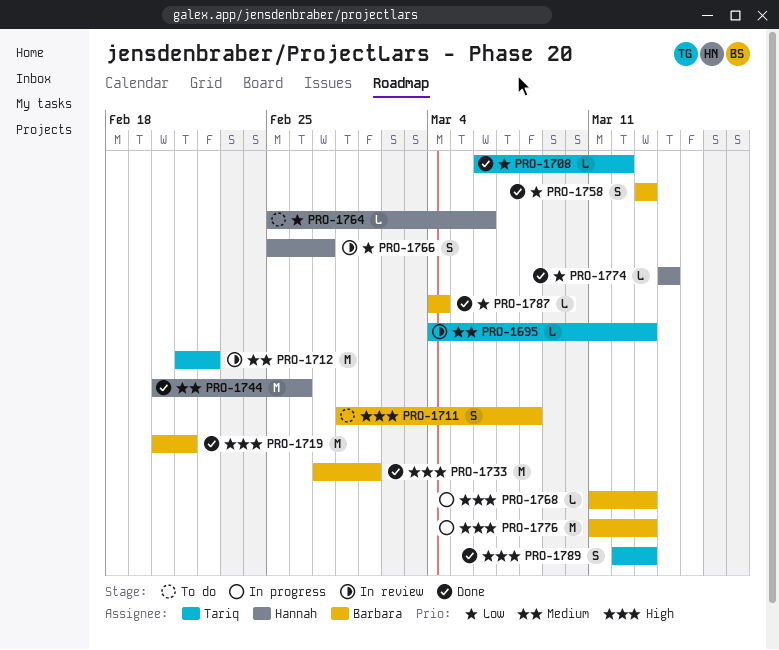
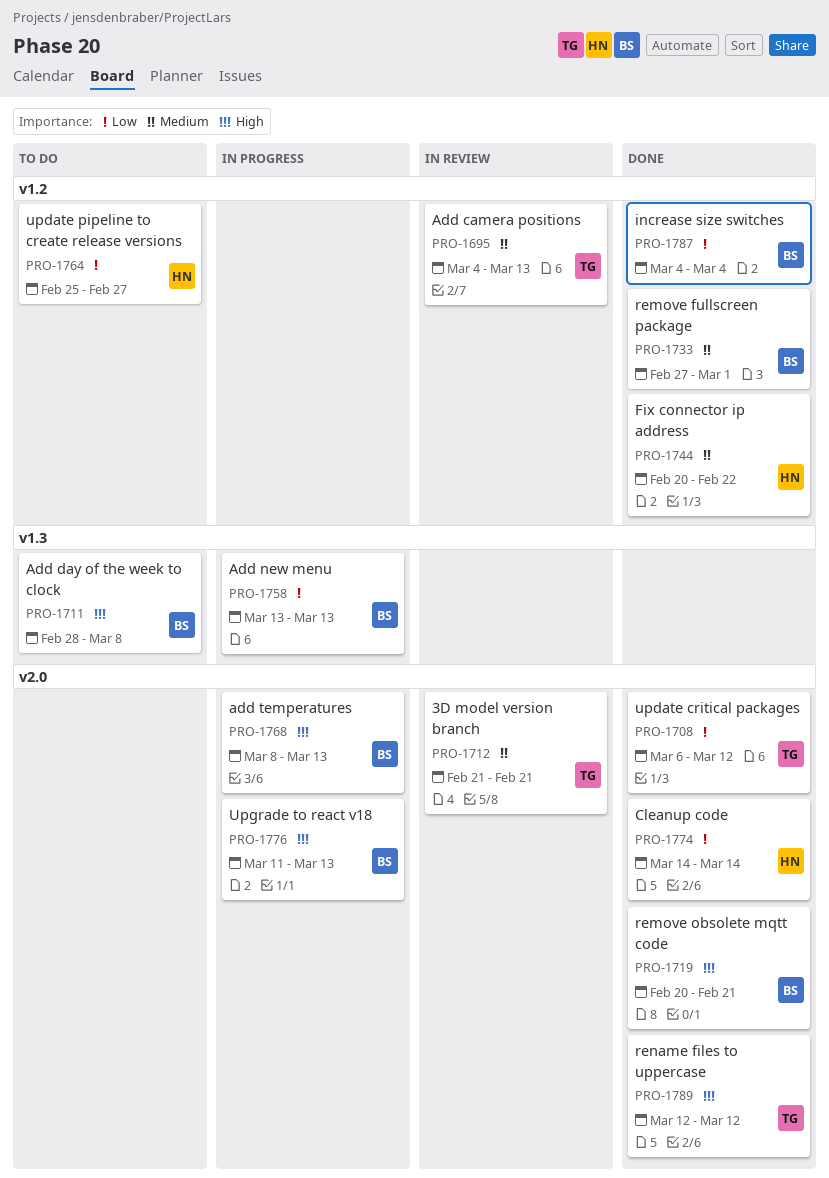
PRO-1712, due: Feb 22 -> Feb 21
PRO-1733, priority: High -> Medium
PRO-1744, due: Feb 26 -> Feb 22
PRO-1758, status: Done -> In progress
PRO-1764, due: Mar 6 -> Feb 27
PRO-1766: present -> none
PRO-1768, start: Mar 11 -> Mar 8
PRO-1789, due: Mar 13 -> Mar 12

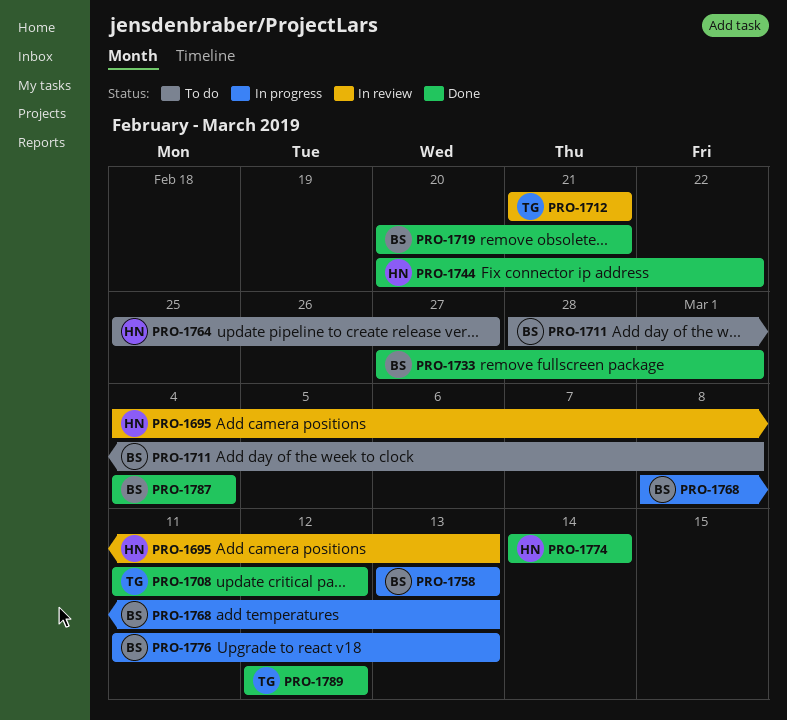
PRO-1695, owner: TG -> HN
PRO-1708, start: Mar 6 -> Mar 11

